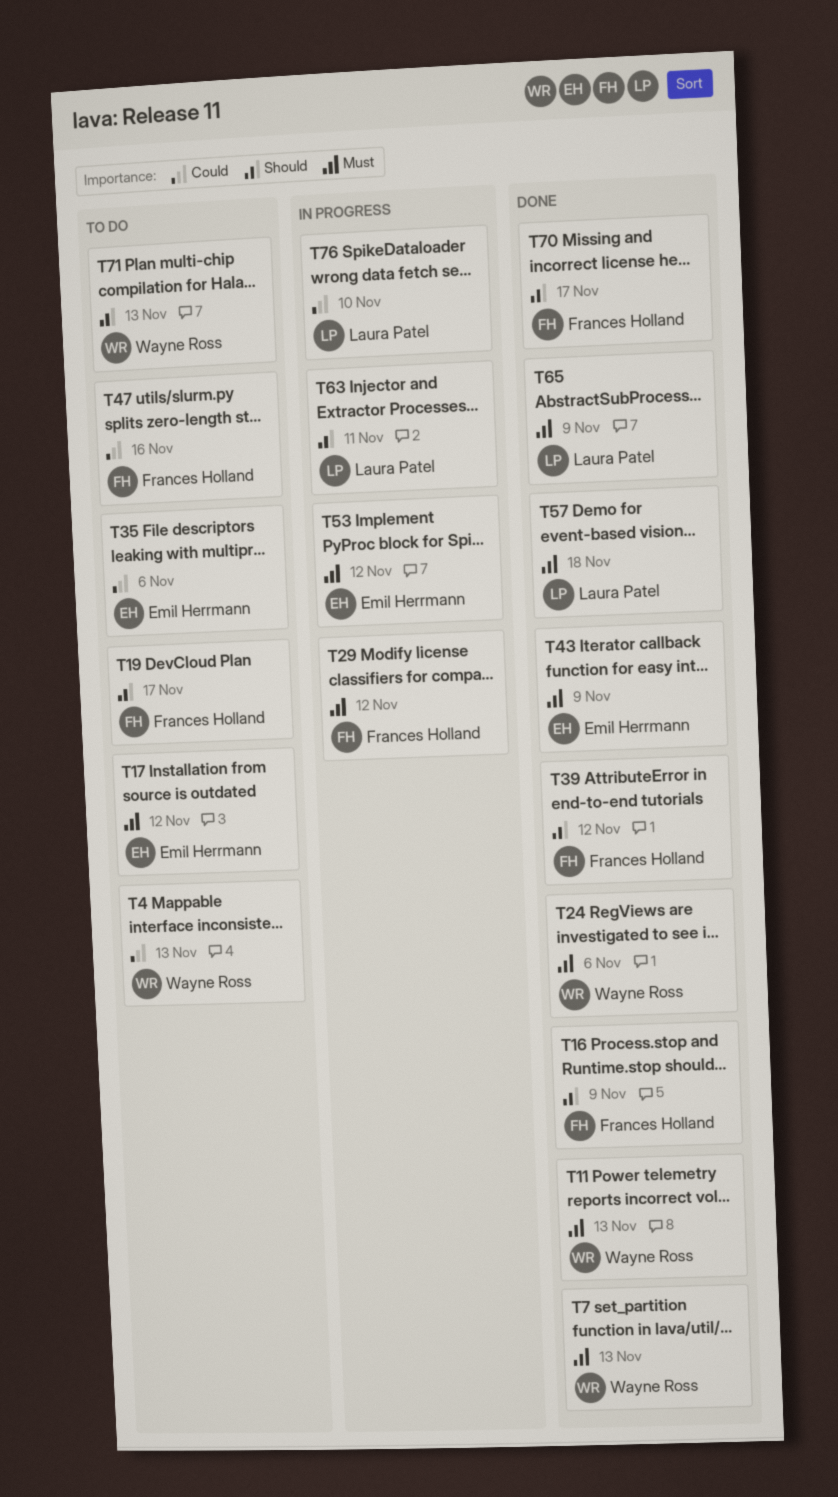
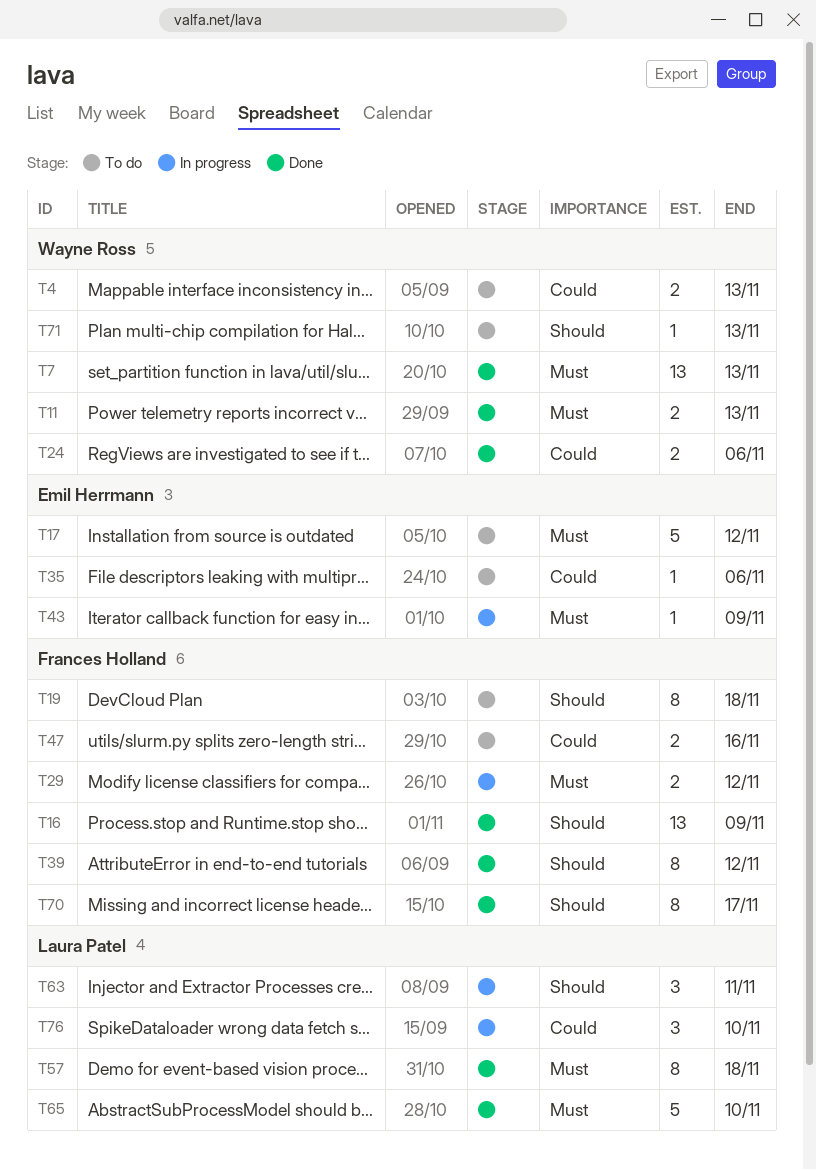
T19, due: Nov 17 -> Nov 18
T24, priority: Must -> Could
T43, status: Done -> In progress
T53: present -> none
T65, due: Nov 9 -> Nov 10

